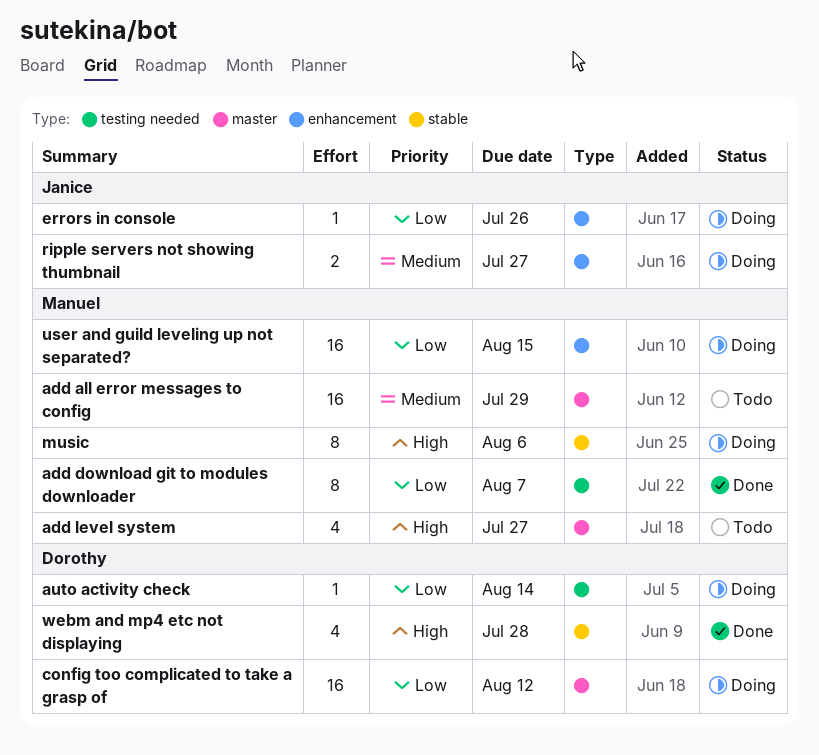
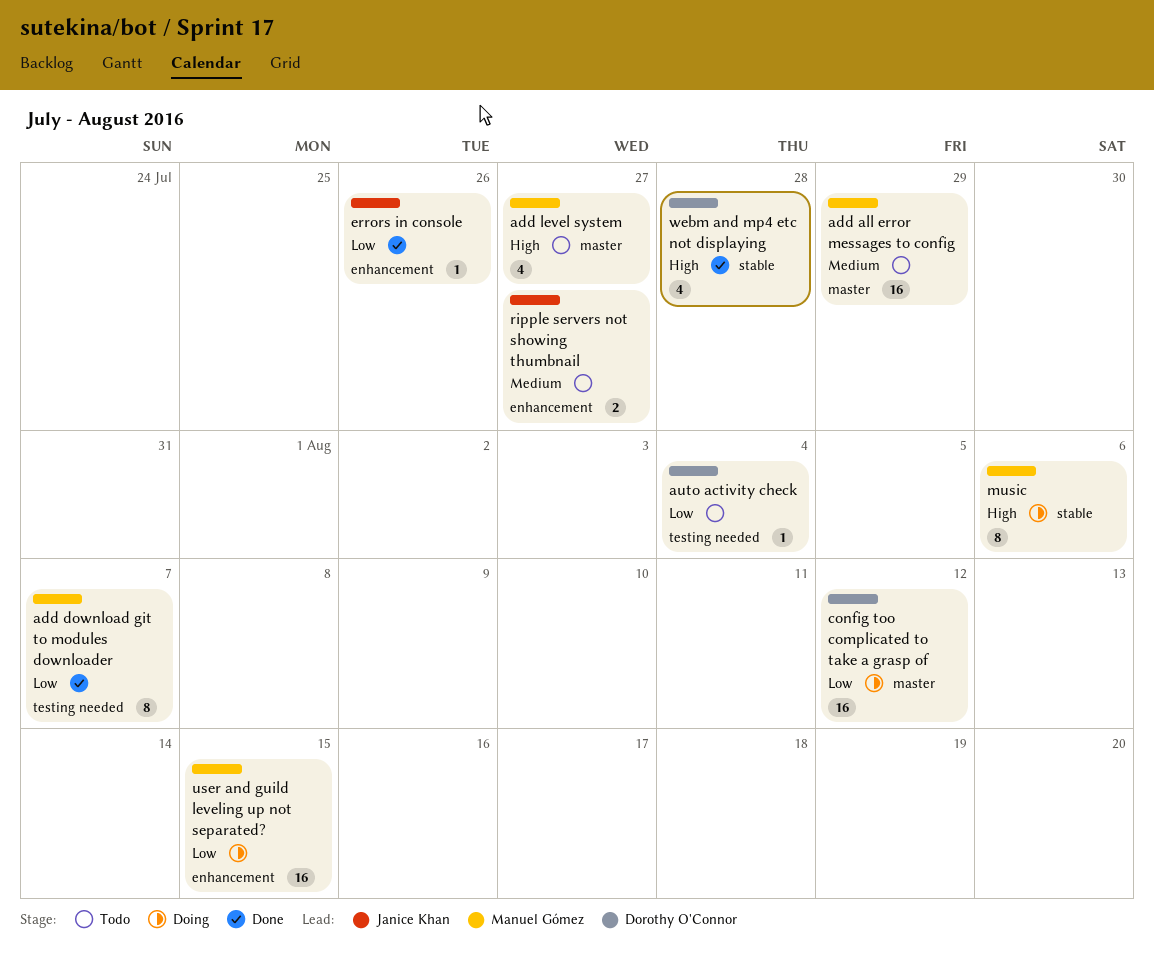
auto activity check, status: Doing -> Todo
auto activity check, due: Aug 14 -> Aug 4
errors in console, status: Doing -> Done
ripple servers not showing thumbnail, status: Doing -> Todo

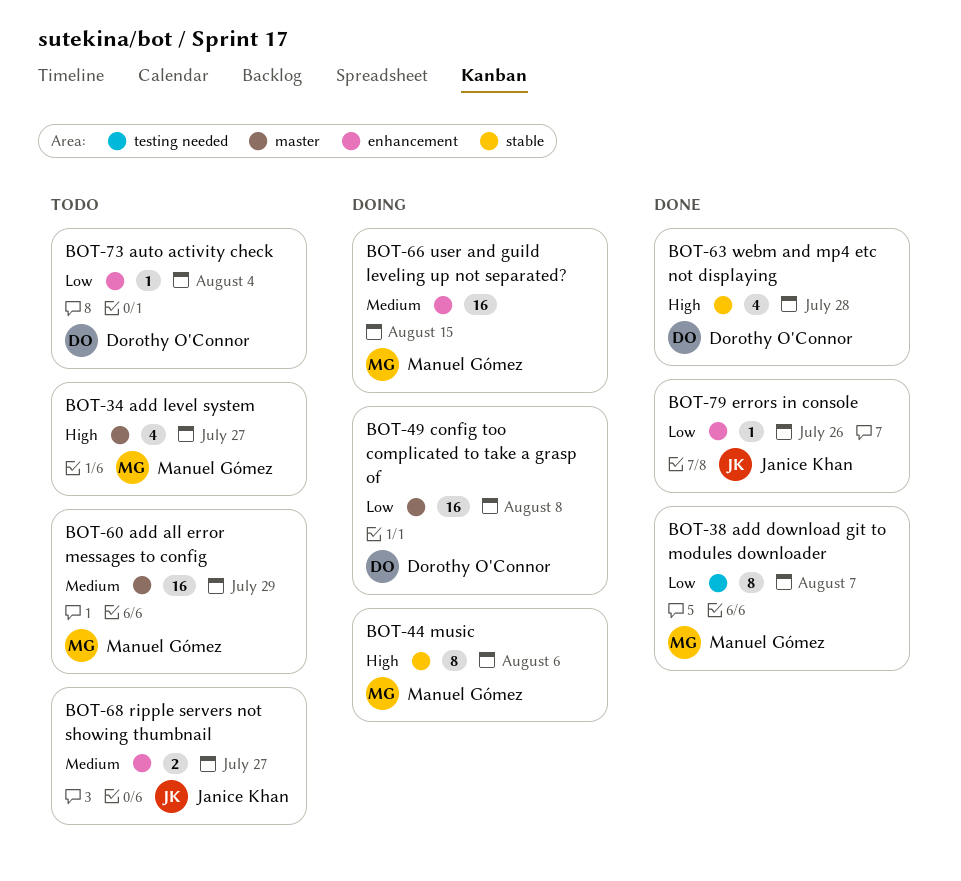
auto activity check, label: testing needed -> enhancement
config too complicated to take a grasp of, due: Aug 12 -> Aug 8
user and guild leveling up not separated?, priority: Low -> Medium

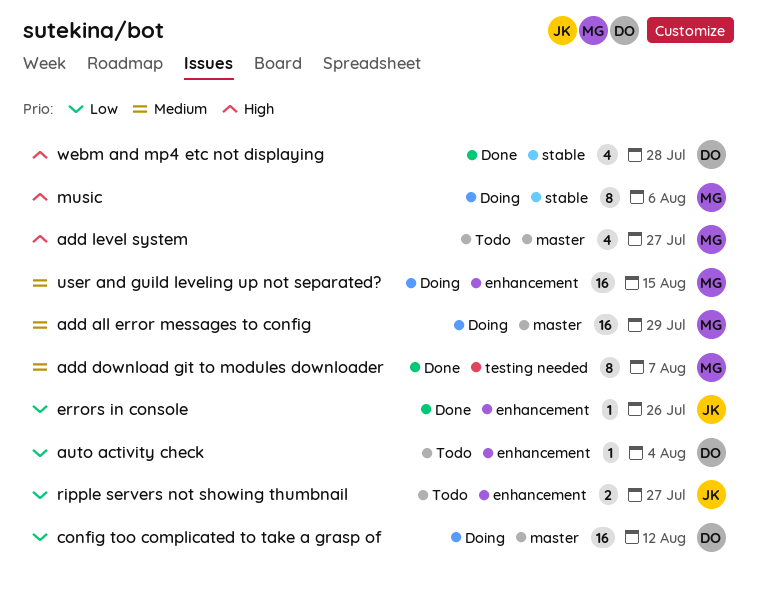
add all error messages to config, status: Todo -> Doing
add download git to modules downloader, priority: Low -> Medium
config too complicated to take a grasp of, due: Aug 8 -> Aug 12
ripple servers not showing thumbnail, priority: Medium -> Low

